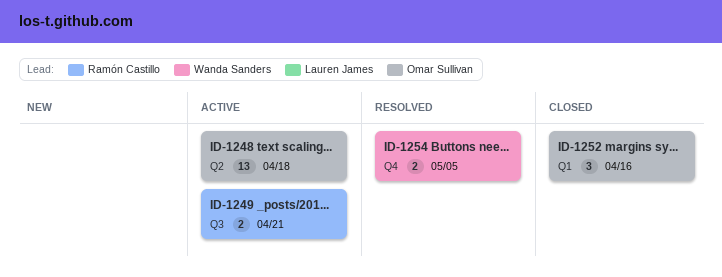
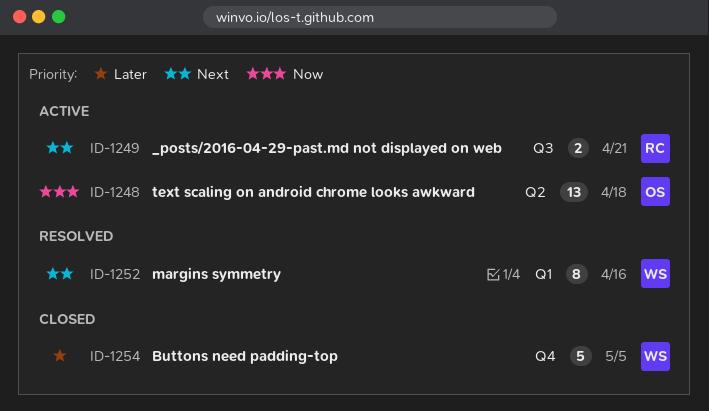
ID-1252, status: Closed -> Resolved
ID-1252, owner: Omar Sullivan -> Wanda Sanders
ID-1252, estimate: 3 -> 8
ID-1254, status: Resolved -> Closed
ID-1254, estimate: 2 -> 5

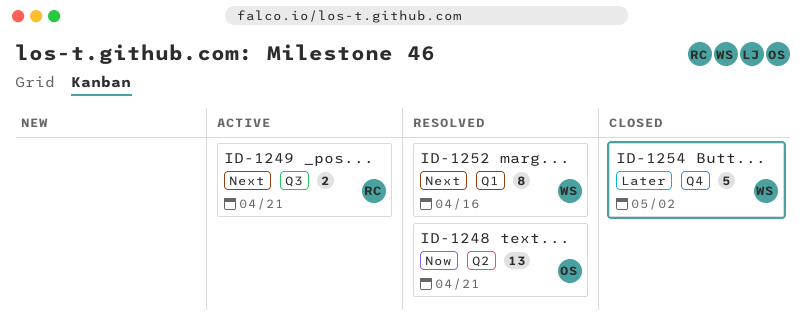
ID-1248, status: Active -> Resolved
ID-1248, due: Apr 18 -> Apr 21
ID-1254, due: May 5 -> May 2

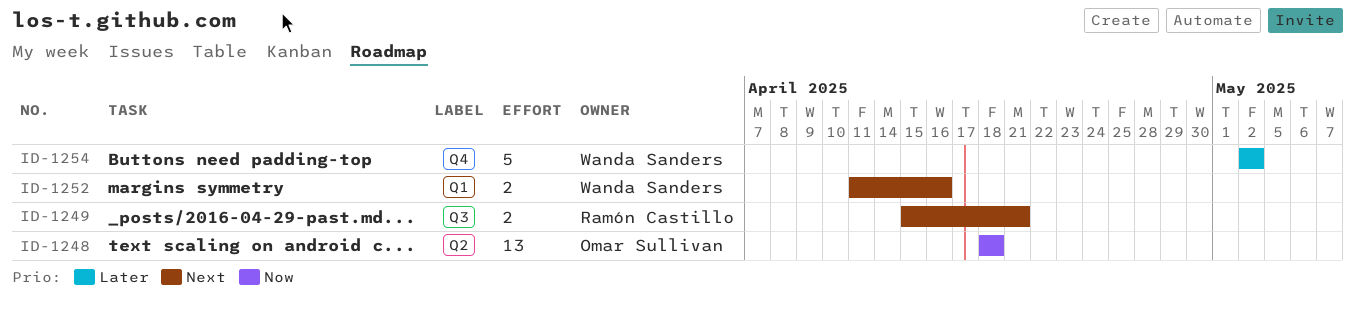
ID-1248, due: Apr 21 -> Apr 18
ID-1252, estimate: 8 -> 2

